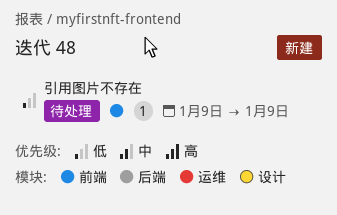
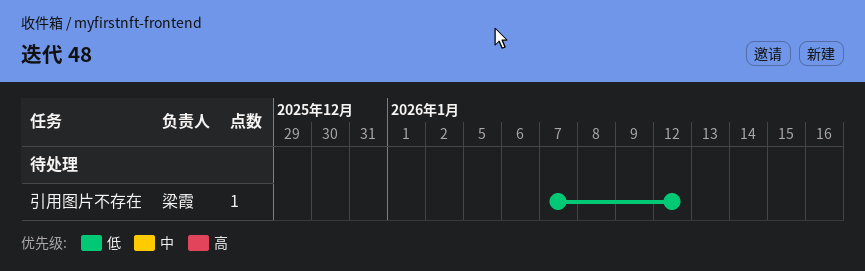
引用图片不存在, start: Jan 9 -> Jan 7
引用图片不存在, due: Jan 9 -> Jan 12

